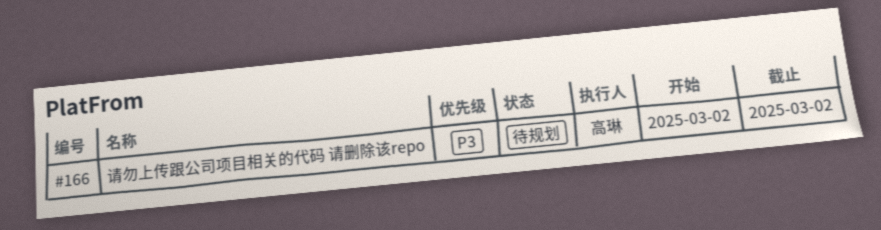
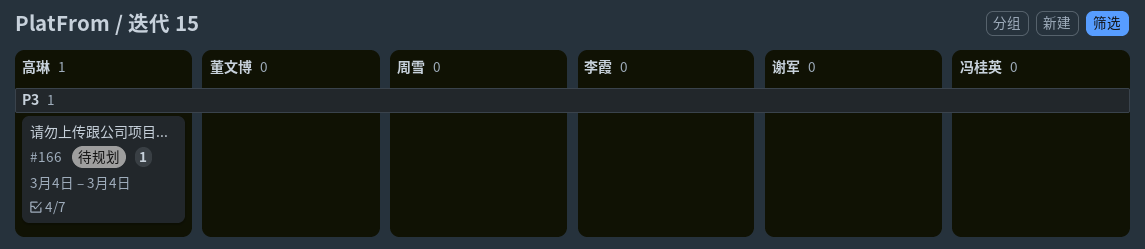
#166, start: Mar 2 -> Mar 4
#166, due: Mar 2 -> Mar 4

